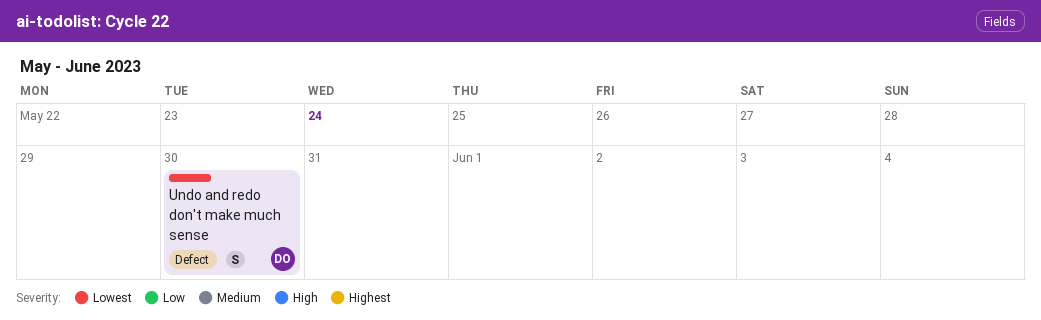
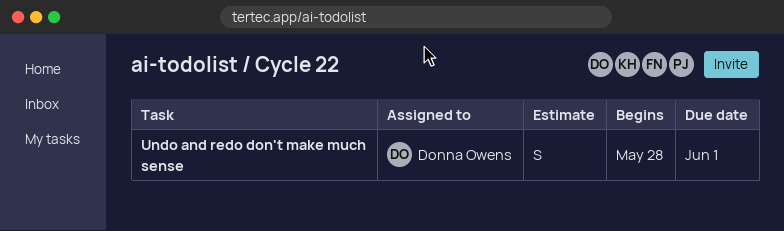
Undo and redo don't make much sense, due: May 30 -> Jun 1

